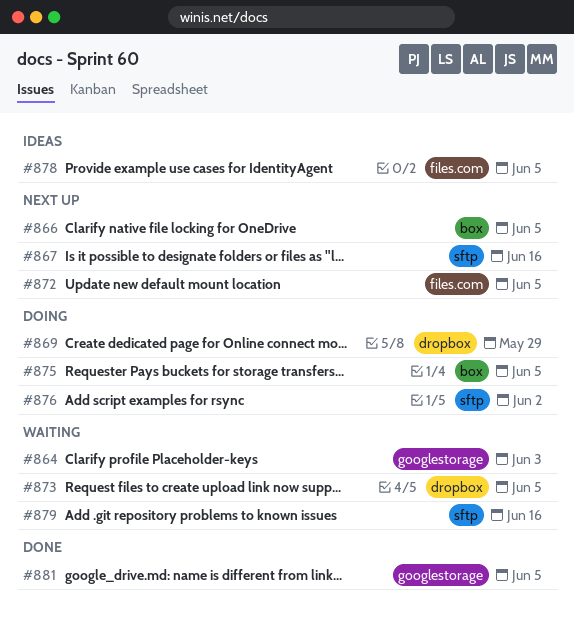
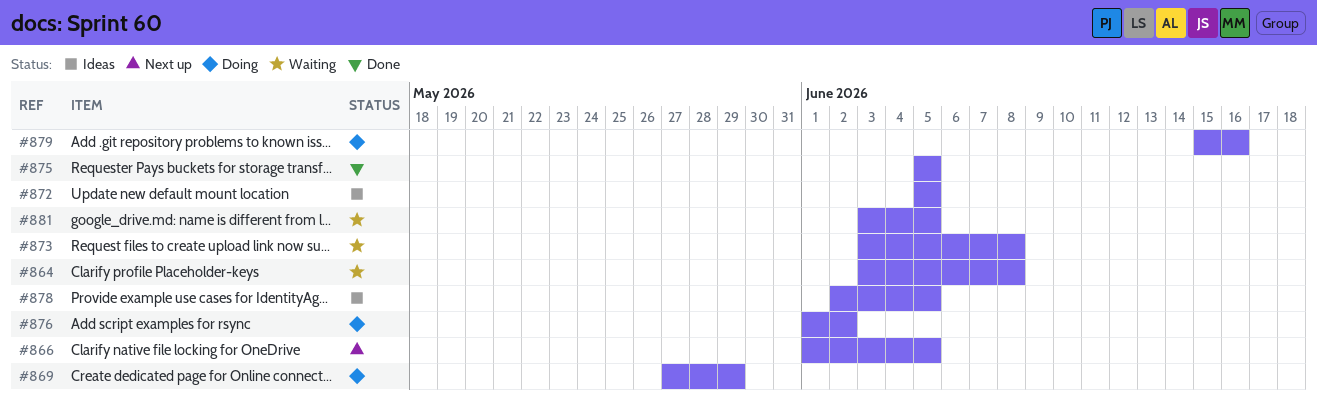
#864, due: Jun 3 -> Jun 8
#867: present -> none
#872, status: Next up -> Ideas
#873, due: Jun 5 -> Jun 8
#875, status: Doing -> Done
#879, status: Waiting -> Doing
#881, status: Done -> Waiting

